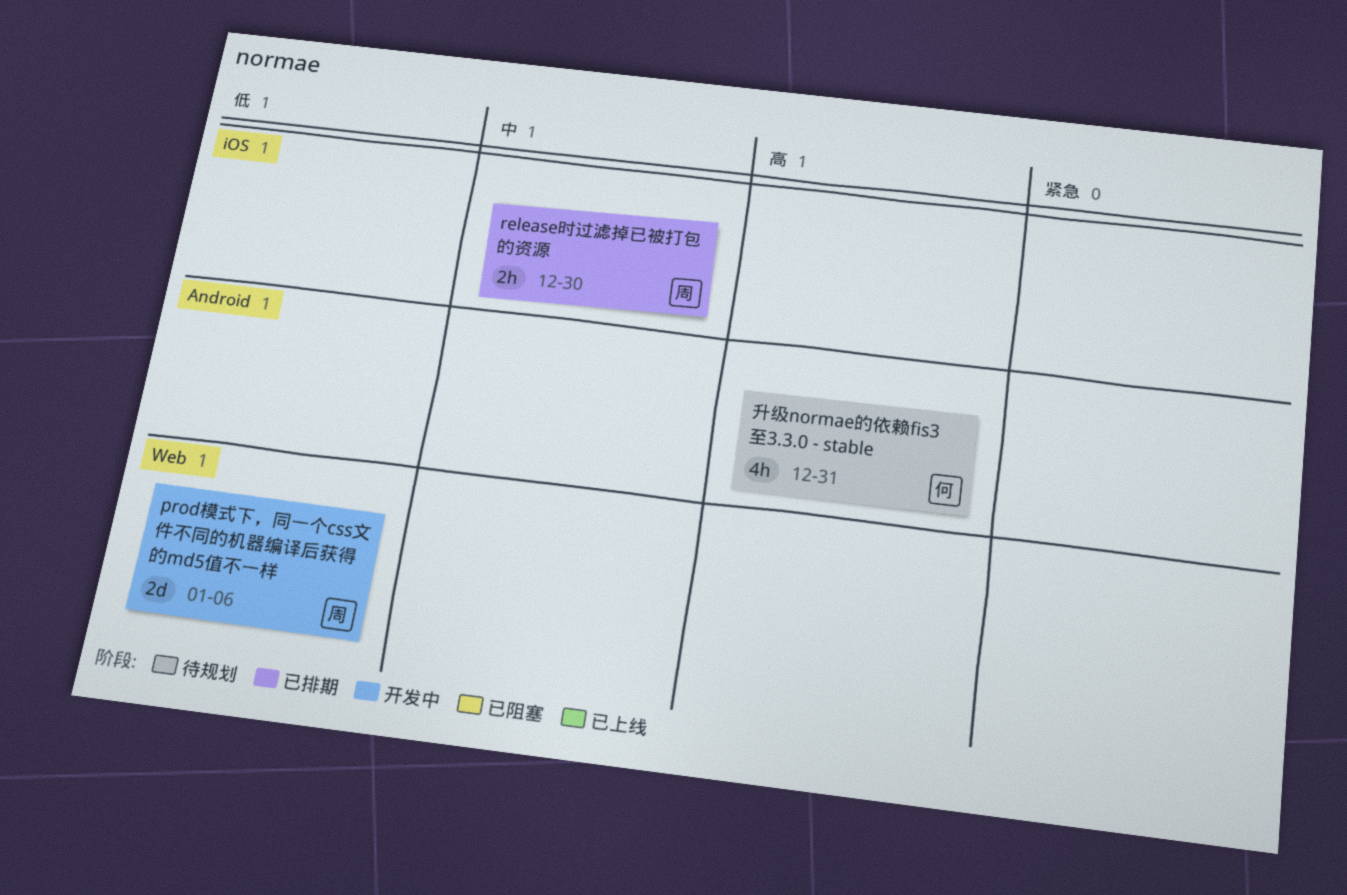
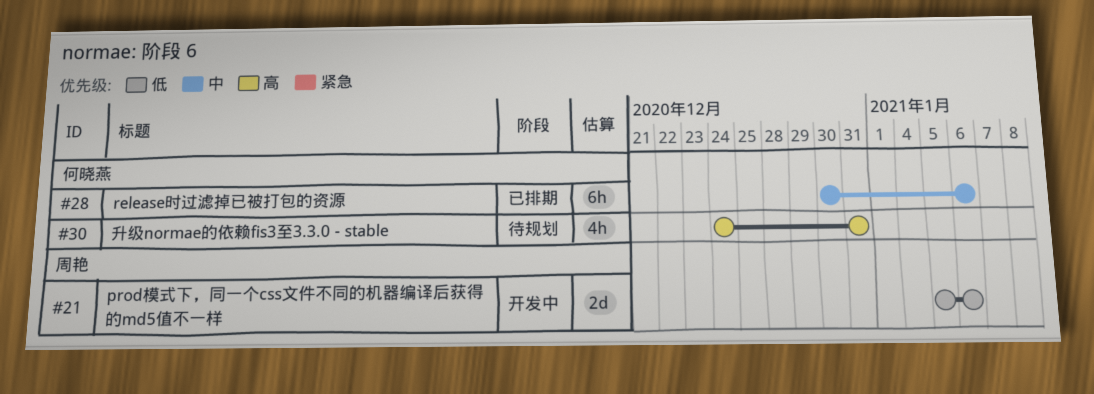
release时过滤掉已被打包的资源, owner: 周艳 -> 何晓燕
release时过滤掉已被打包的资源, estimate: 2h -> 6h
release时过滤掉已被打包的资源, due: Dec 30 -> Jan 6

